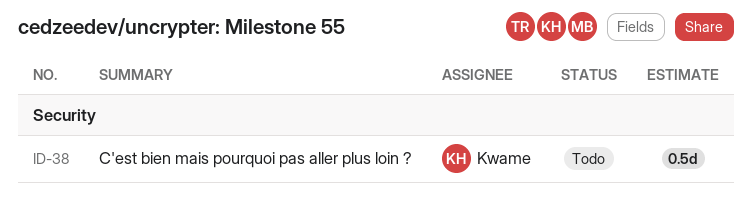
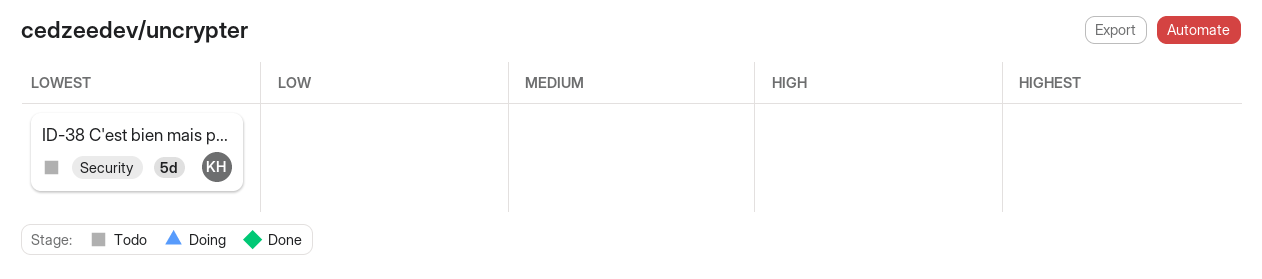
ID-38, estimate: 0.5d -> 5d

